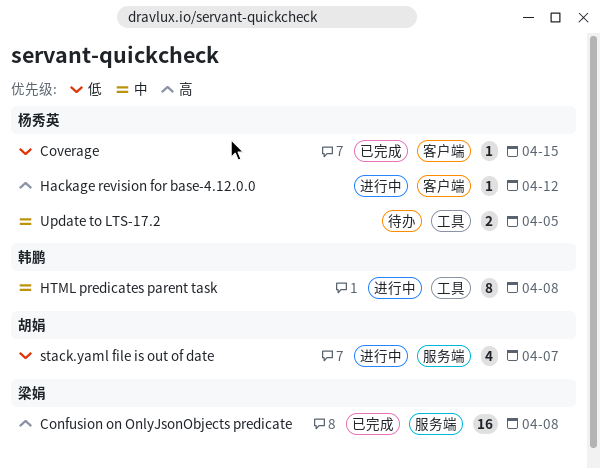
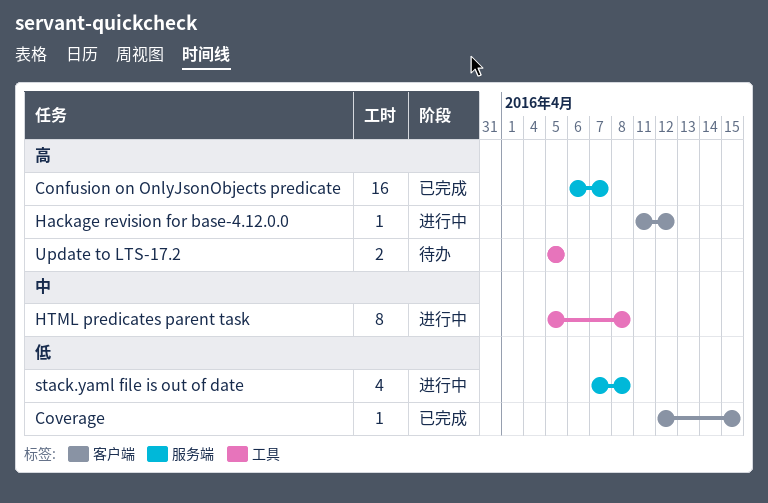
Confusion on OnlyJsonObjects predicate, due: Apr 8 -> Apr 7
stack.yaml file is out of date, due: Apr 7 -> Apr 8
Update to LTS-17.2, priority: 中 -> 高

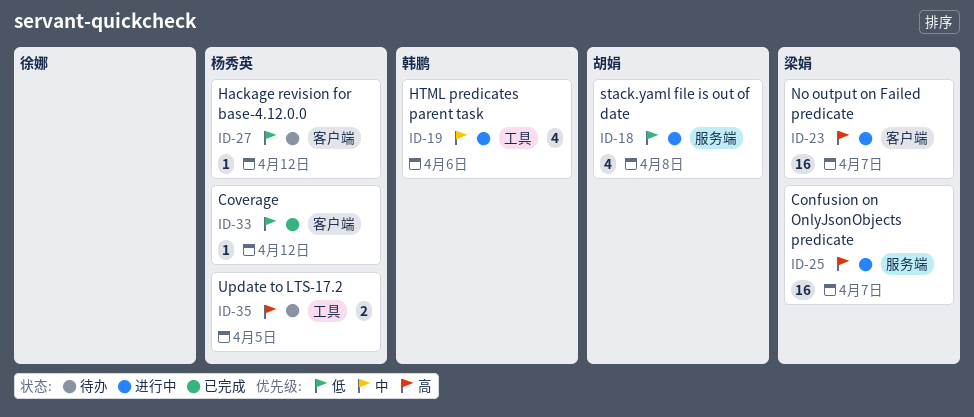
Confusion on OnlyJsonObjects predicate, status: 已完成 -> 进行中
Coverage, due: Apr 15 -> Apr 12
Hackage revision for base-4.12.0.0, status: 进行中 -> 待办
Hackage revision for base-4.12.0.0, priority: 高 -> 低
HTML predicates parent task, estimate: 8 -> 4
HTML predicates parent task, due: Apr 8 -> Apr 6
No output on Failed predicate: none -> present

